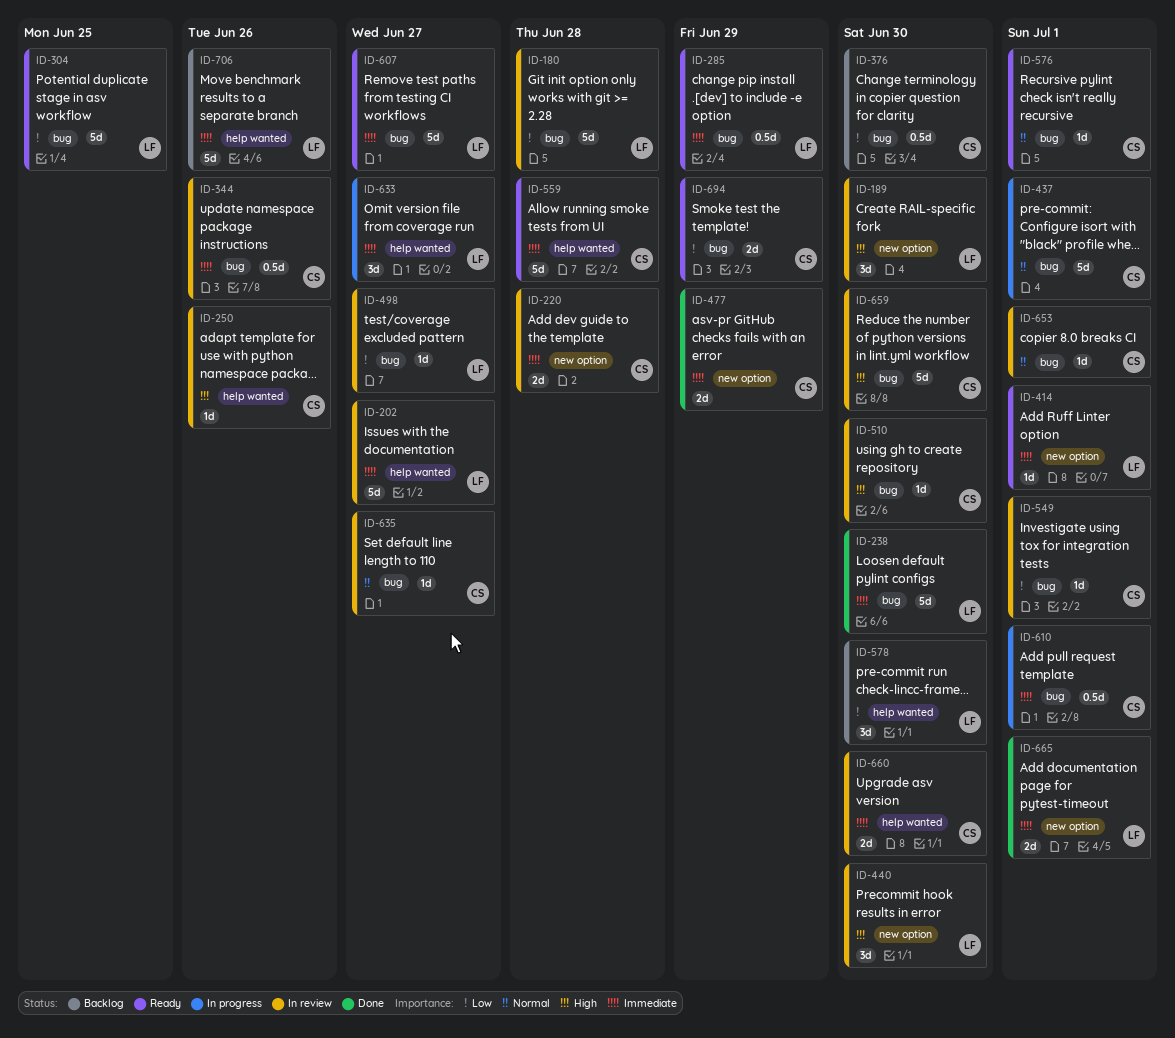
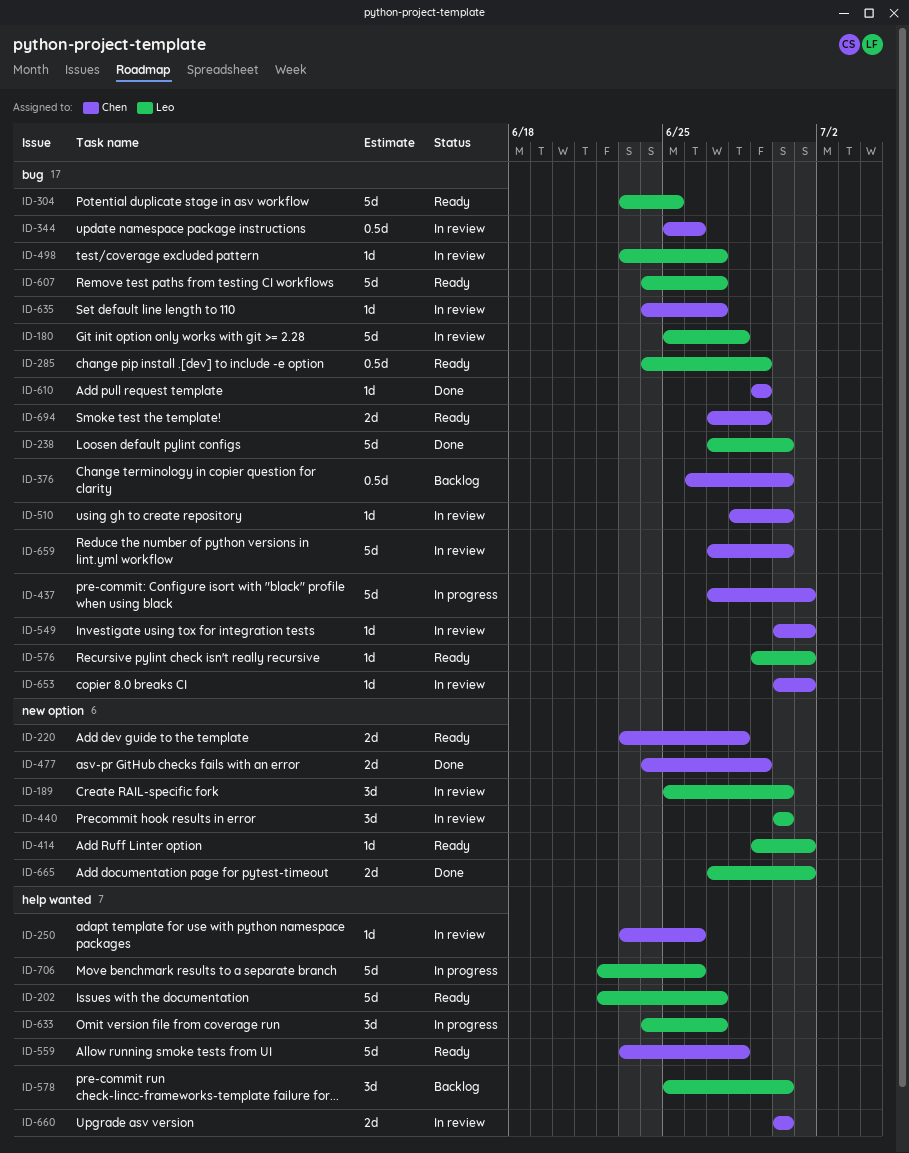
ID-202, status: In review -> Ready
ID-220, status: In review -> Ready
ID-576, owner: Chen -> Leo
ID-610, status: In progress -> Done
ID-610, estimate: 0.5d -> 1d
ID-610, due: Jul 1 -> Jun 29
ID-706, status: Backlog -> In progress

